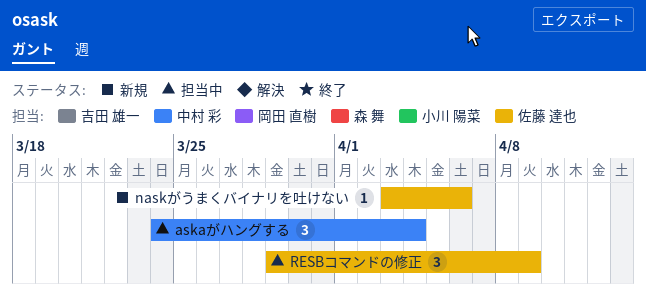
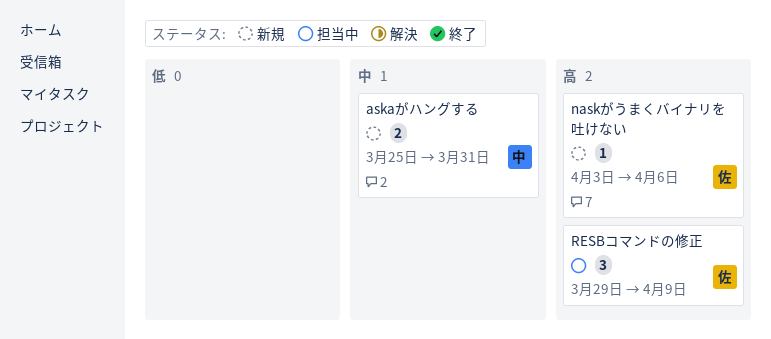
askaがハングする, status: 担当中 -> 新規
askaがハングする, estimate: 3 -> 2
askaがハングする, start: Mar 24 -> Mar 25
askaがハングする, due: Apr 4 -> Mar 31

